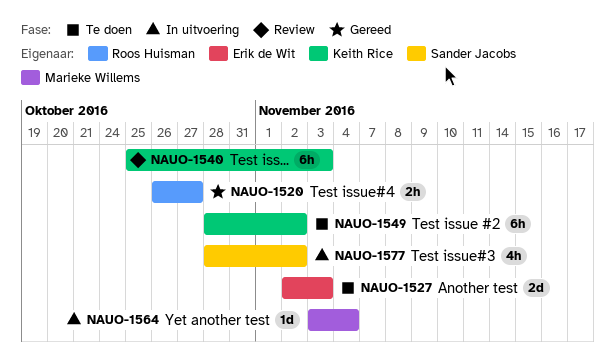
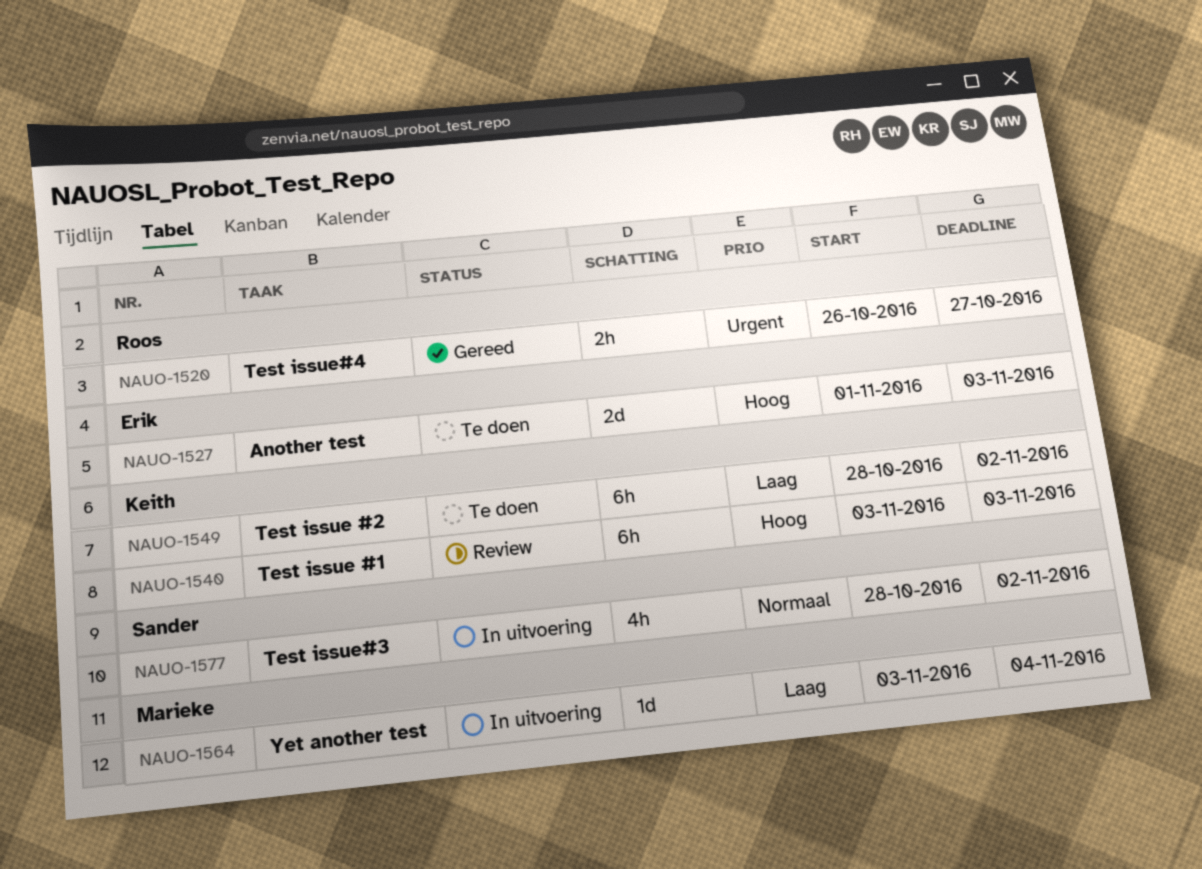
NAUO-1527, start: Nov 2 -> Nov 1
NAUO-1540, start: Oct 25 -> Nov 3

